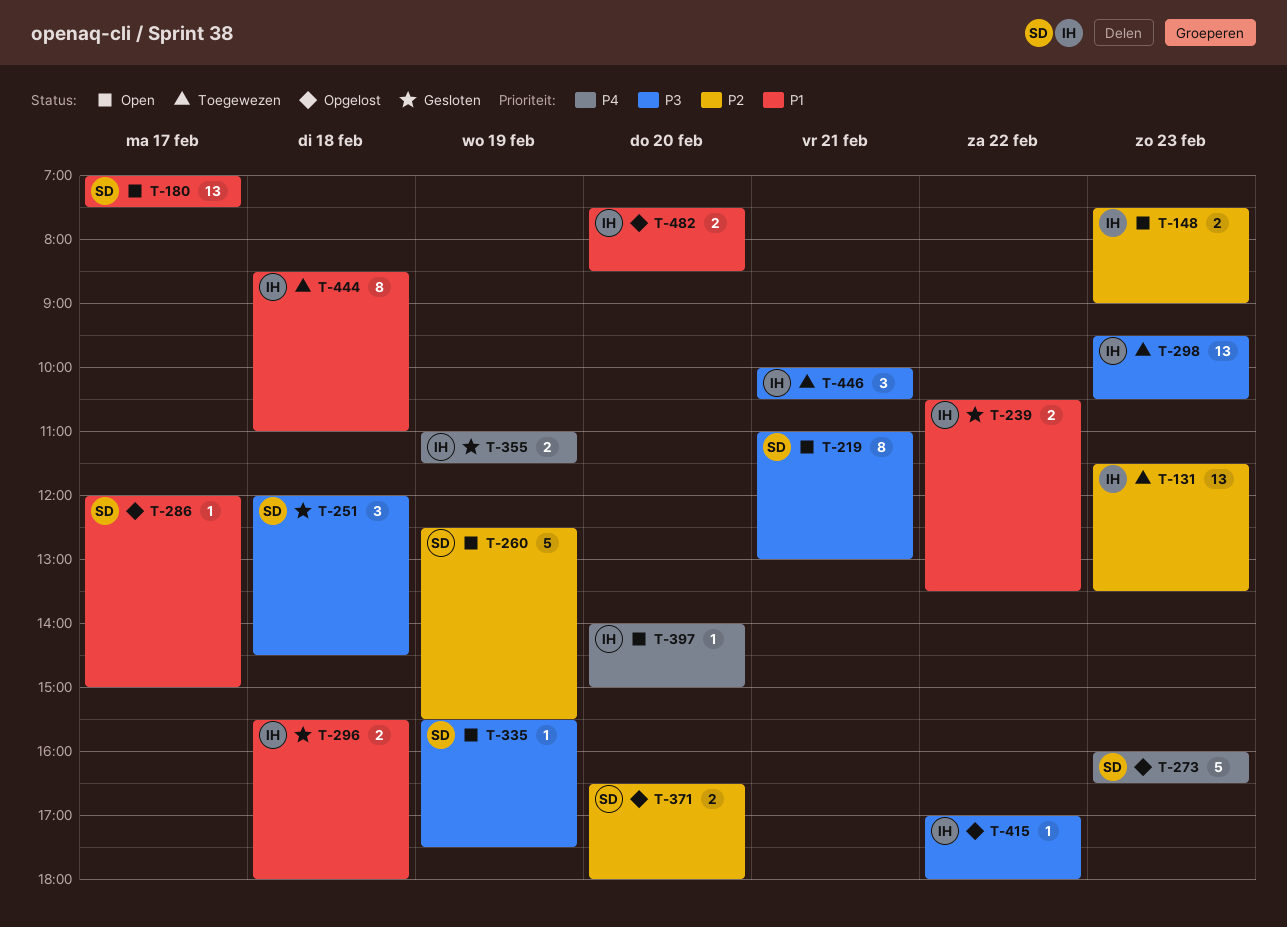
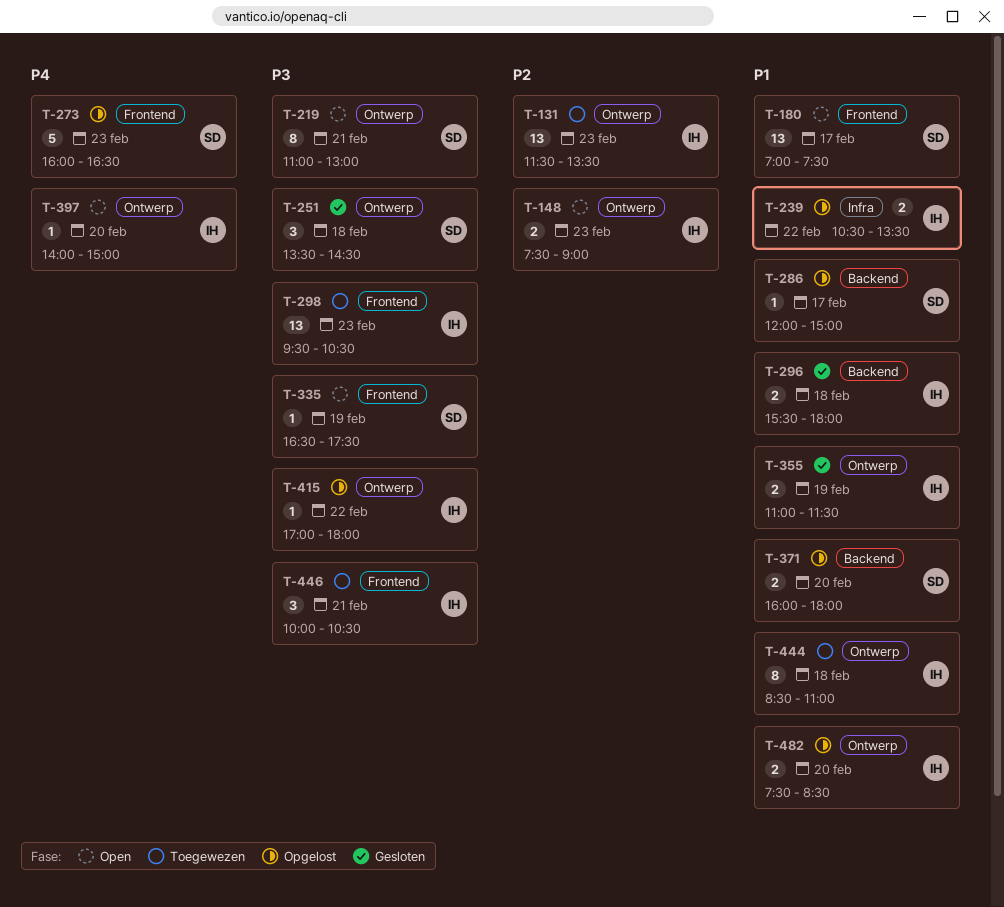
T-239, status: Gesloten -> Opgelost
T-251, begins: 12:00 -> 13:30
T-260: present -> none
T-335, begins: 15:30 -> 16:30
T-355, priority: P4 -> P1
T-371, priority: P2 -> P1
T-371, begins: 16:30 -> 16:00

